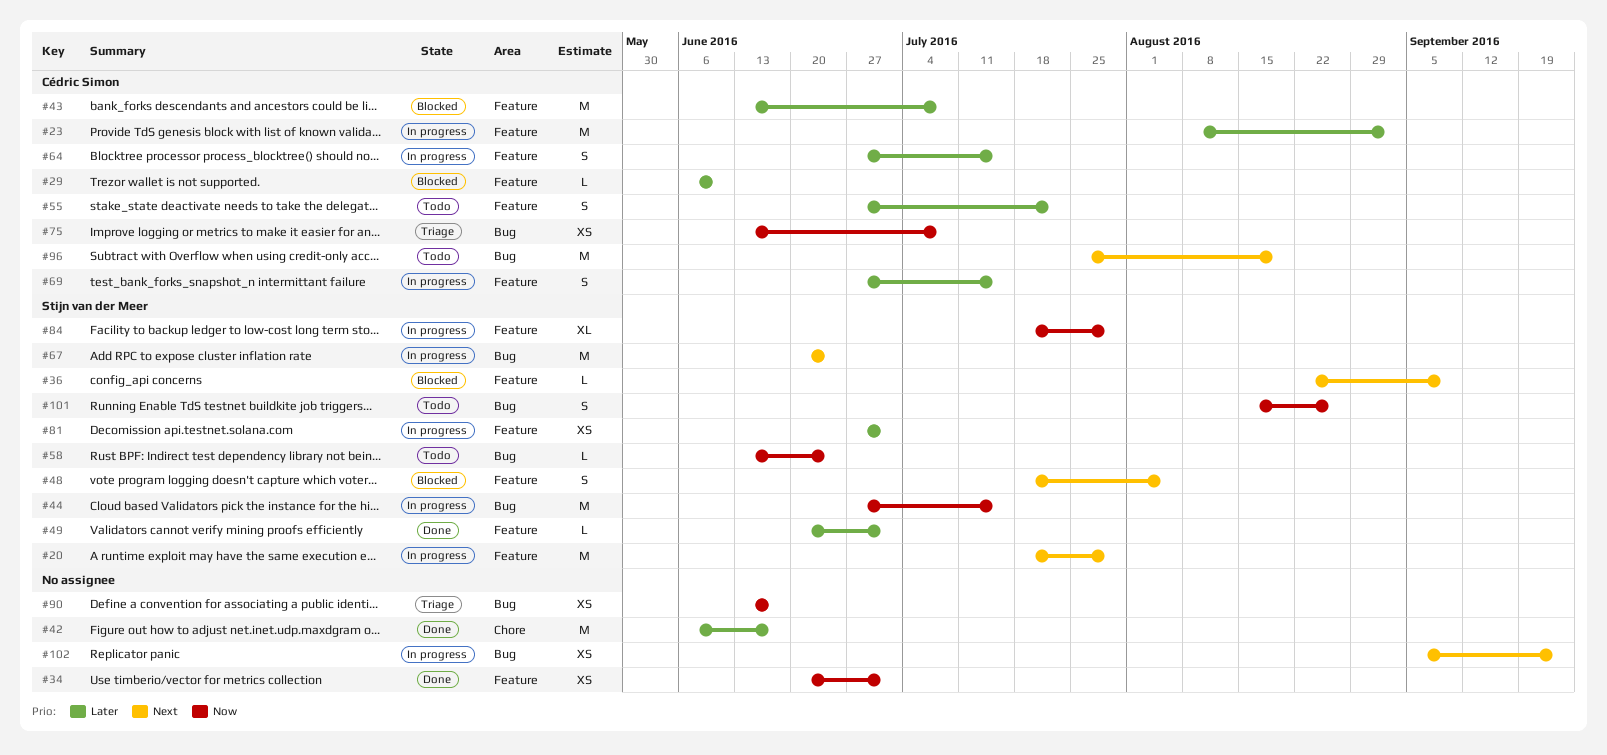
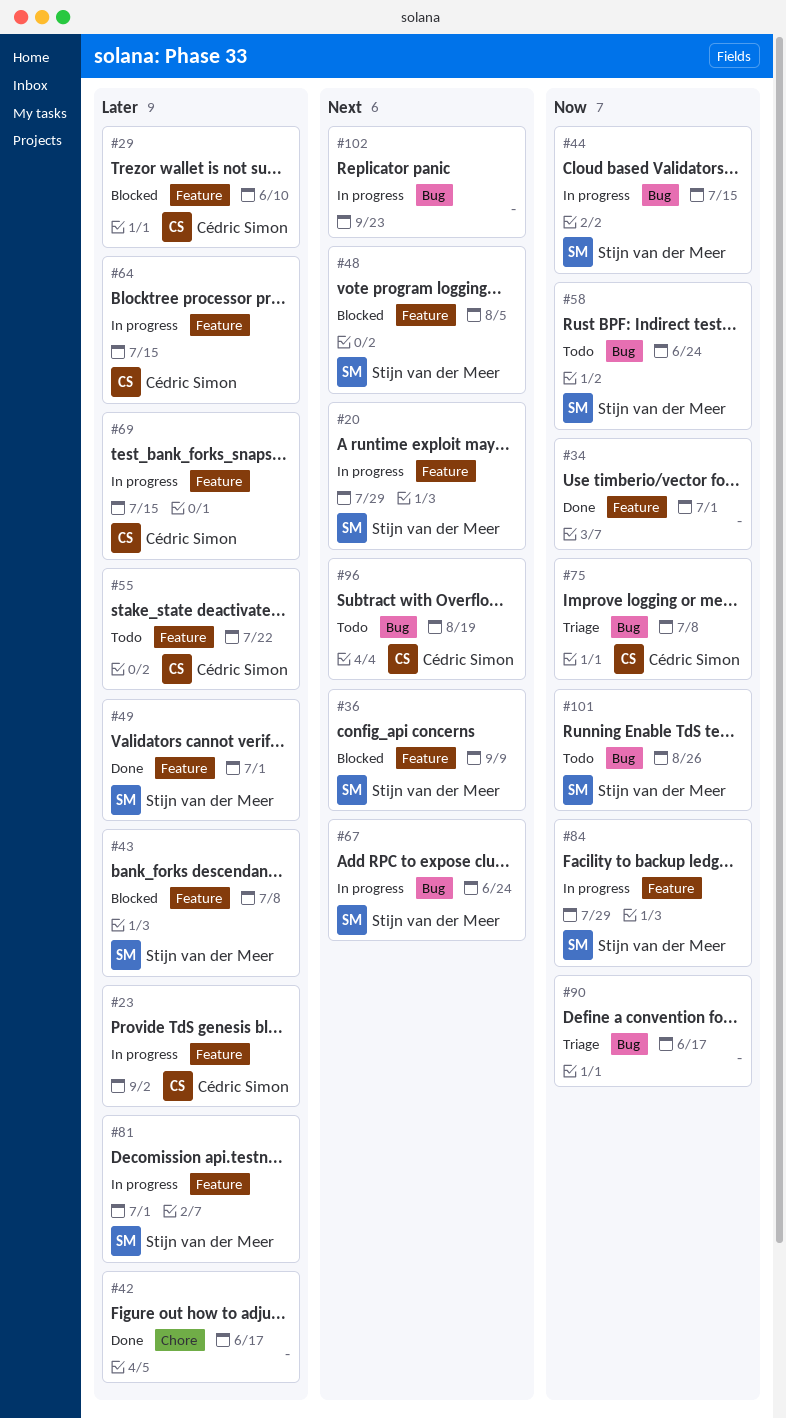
#43, owner: Cédric Simon -> Stijn van der Meer

